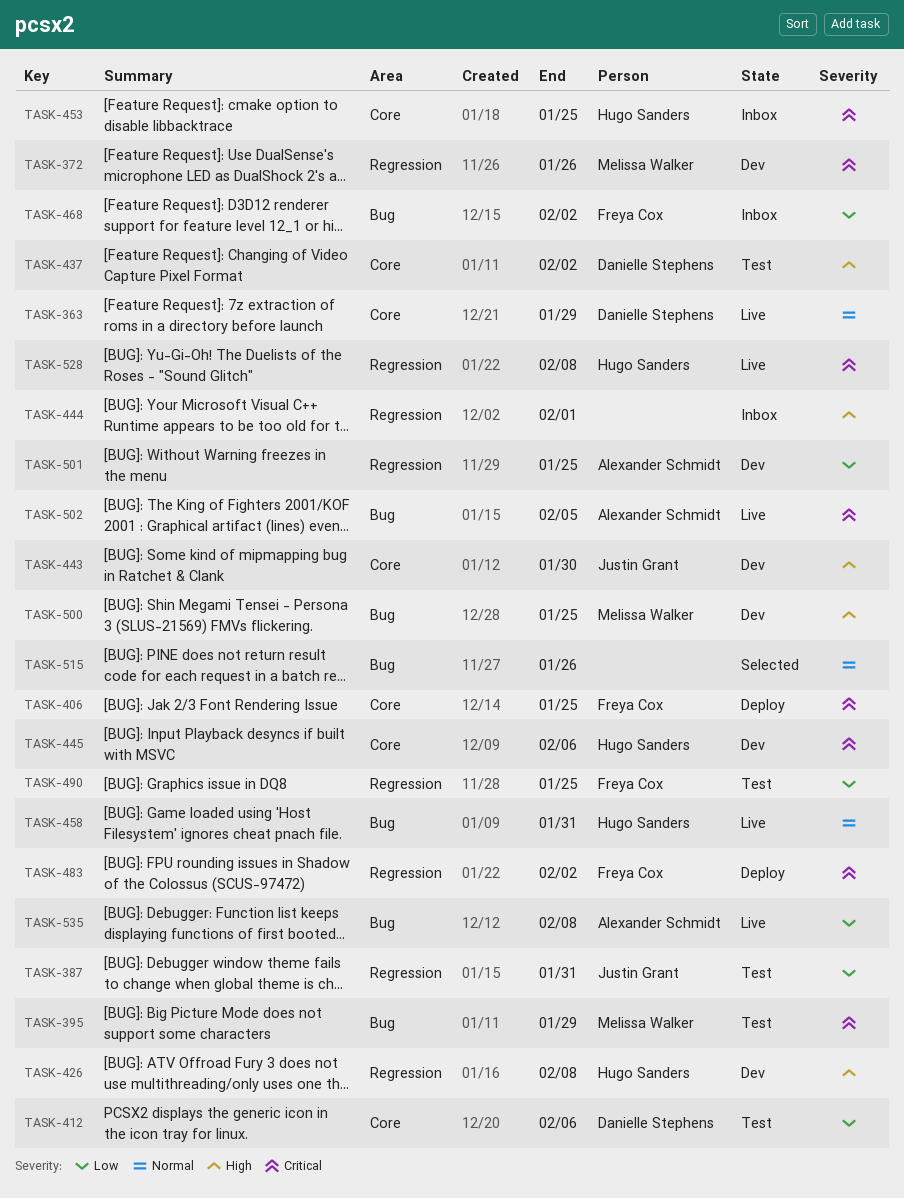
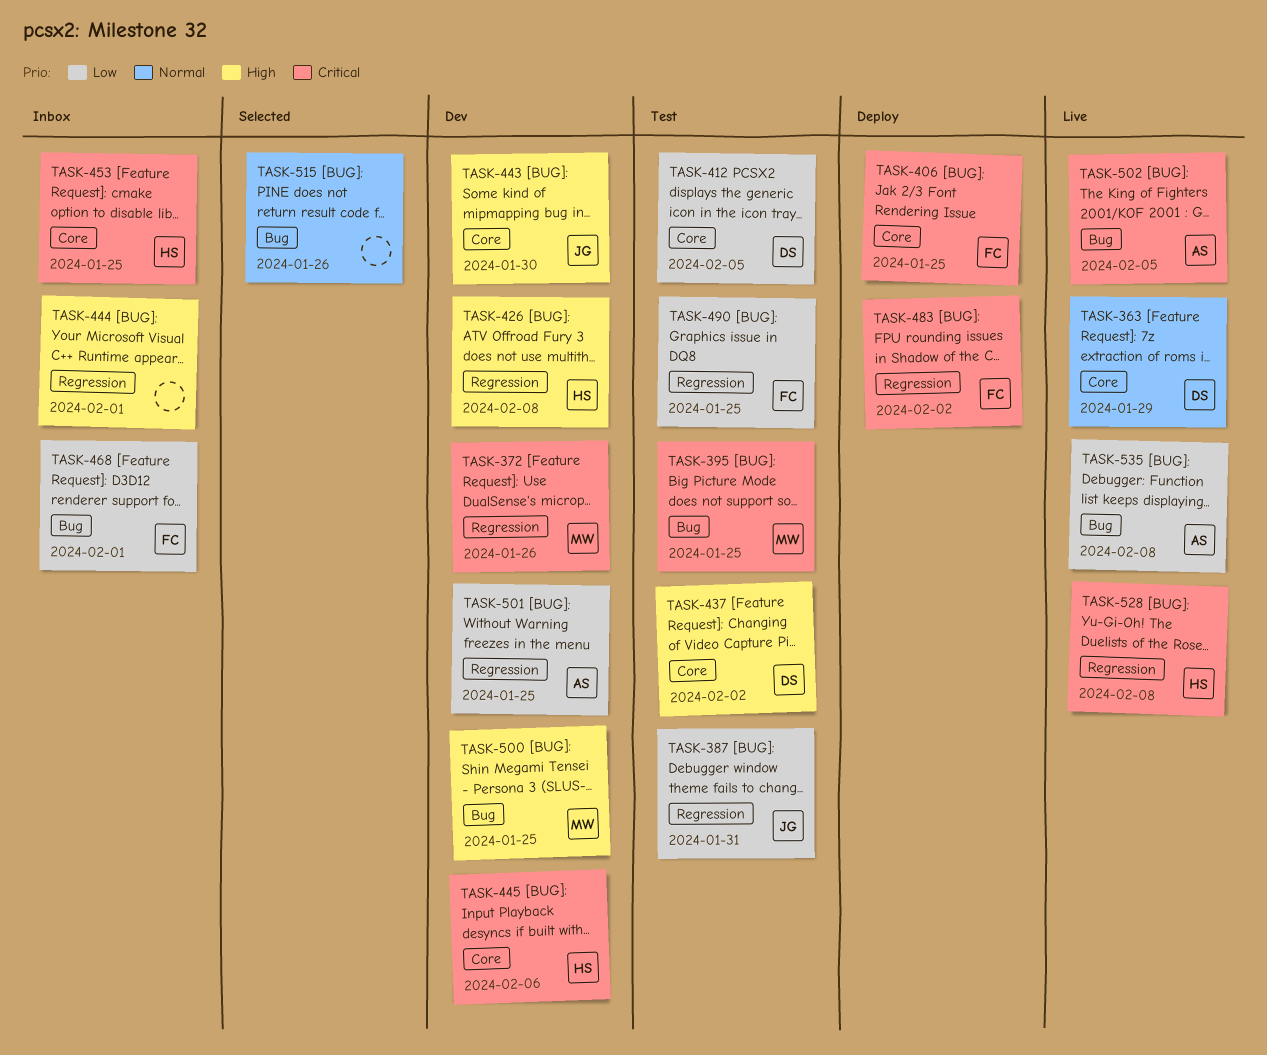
TASK-395, due: Jan 29 -> Jan 25
TASK-412, due: Feb 6 -> Feb 5
TASK-458: present -> none
TASK-468, due: Feb 2 -> Feb 1

